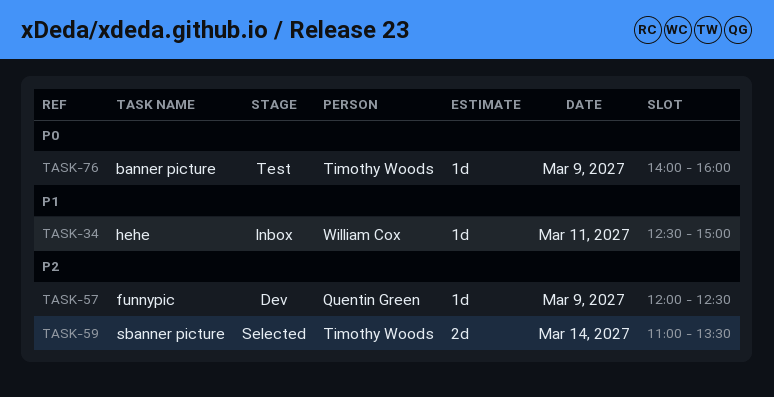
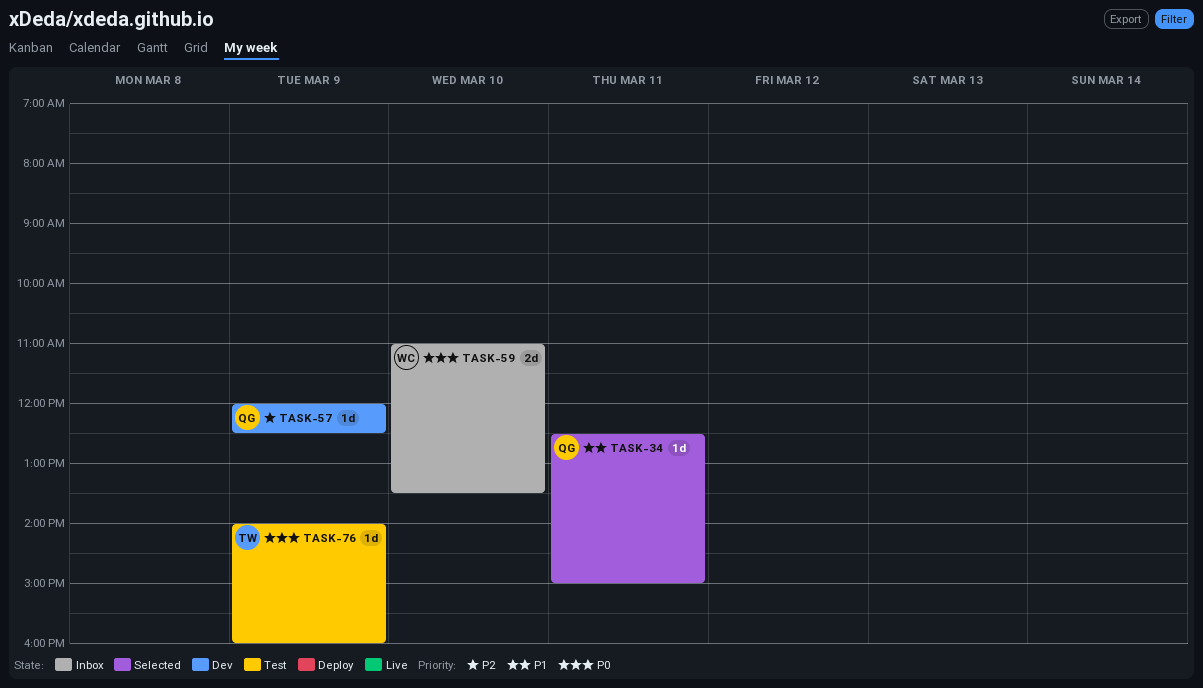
TASK-34, status: Inbox -> Selected
TASK-34, owner: William Cox -> Quentin Green
TASK-59, status: Selected -> Inbox
TASK-59, owner: Timothy Woods -> William Cox
TASK-59, priority: P2 -> P0
TASK-59, day: Mar 14 -> Mar 10

